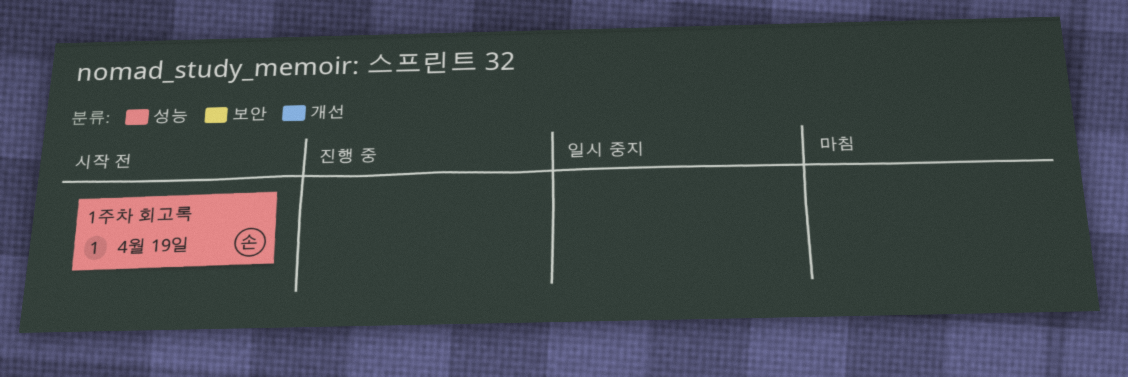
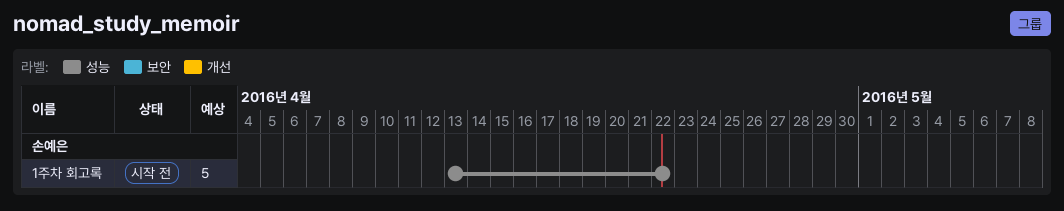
1주차 회고록, estimate: 1 -> 5
1주차 회고록, due: Apr 19 -> Apr 22

